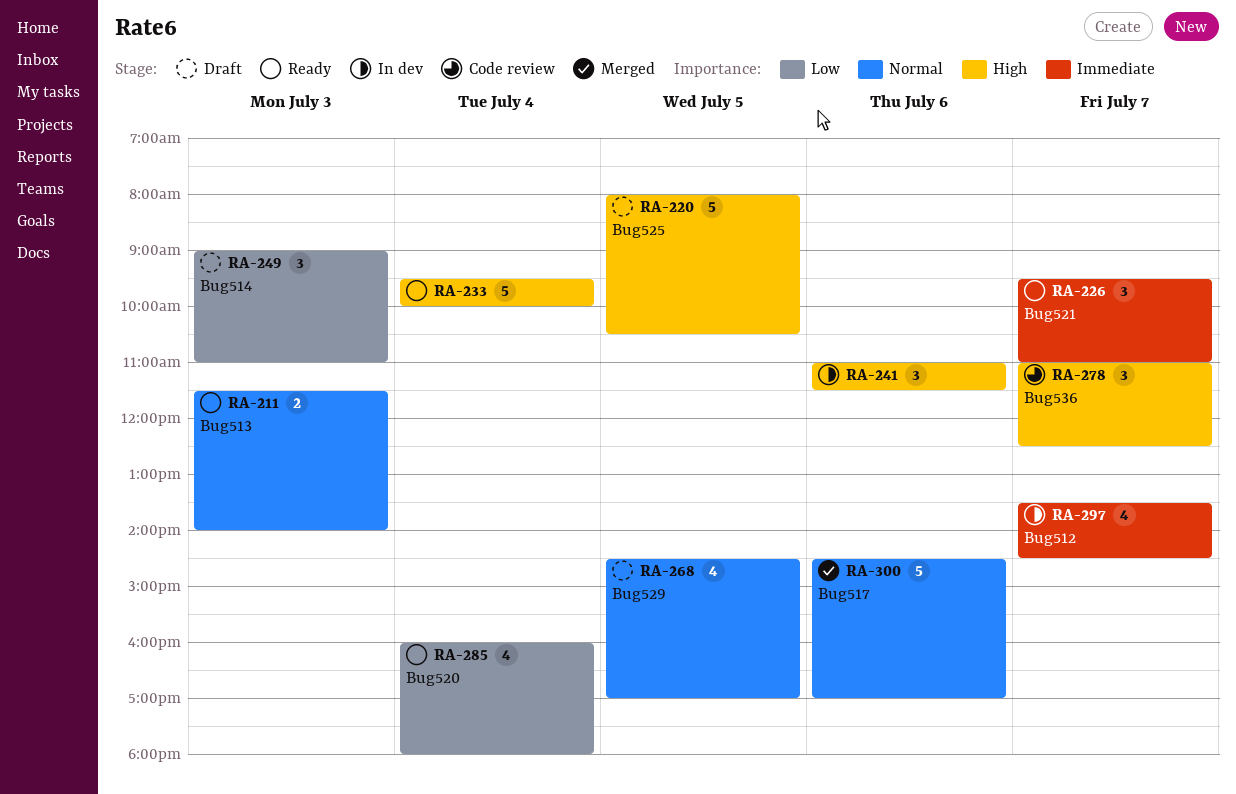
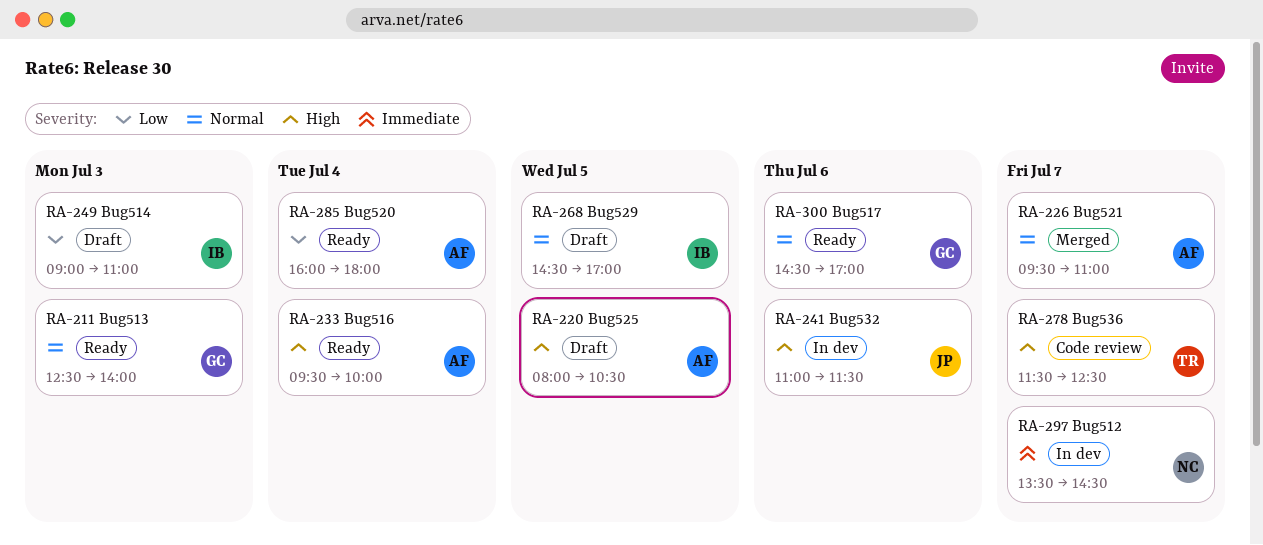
RA-211, begins: 11:30 -> 12:30
RA-226, status: Ready -> Merged
RA-226, priority: Immediate -> Normal
RA-278, begins: 11:00 -> 11:30
RA-300, status: Merged -> Ready

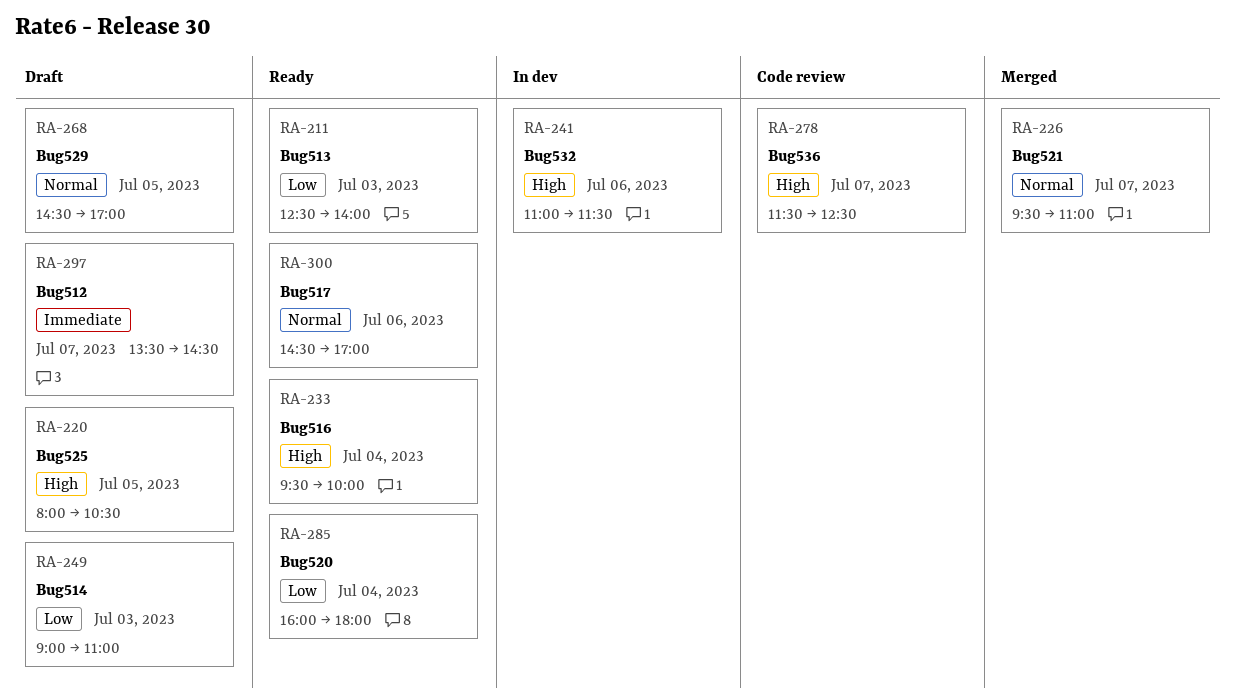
RA-211, priority: Normal -> Low
RA-297, status: In dev -> Draft

